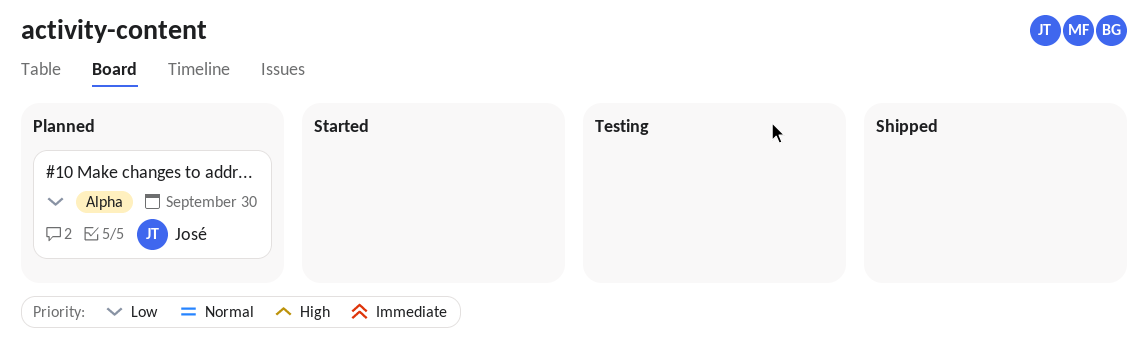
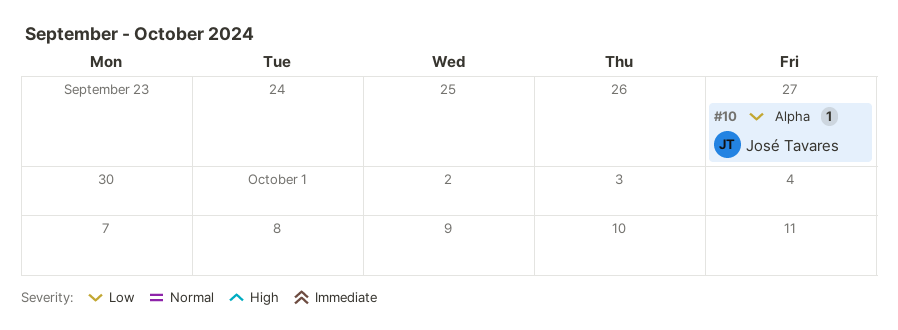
#10, due: Sep 30 -> Sep 27

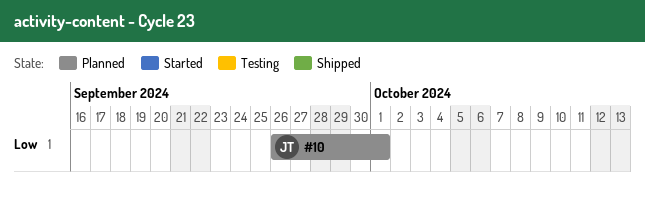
#10, due: Sep 27 -> Oct 1

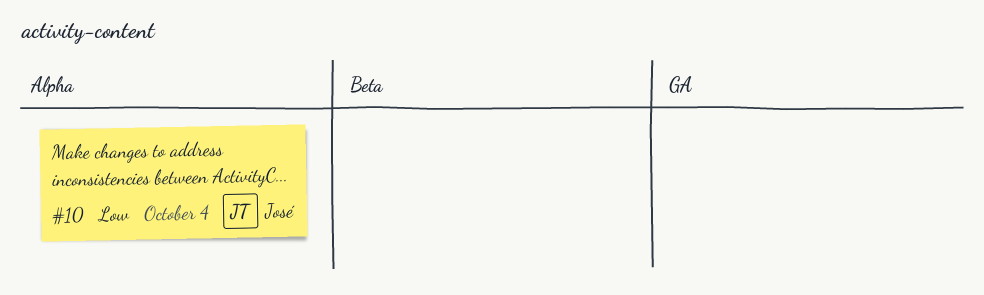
#10, due: Oct 1 -> Oct 4

